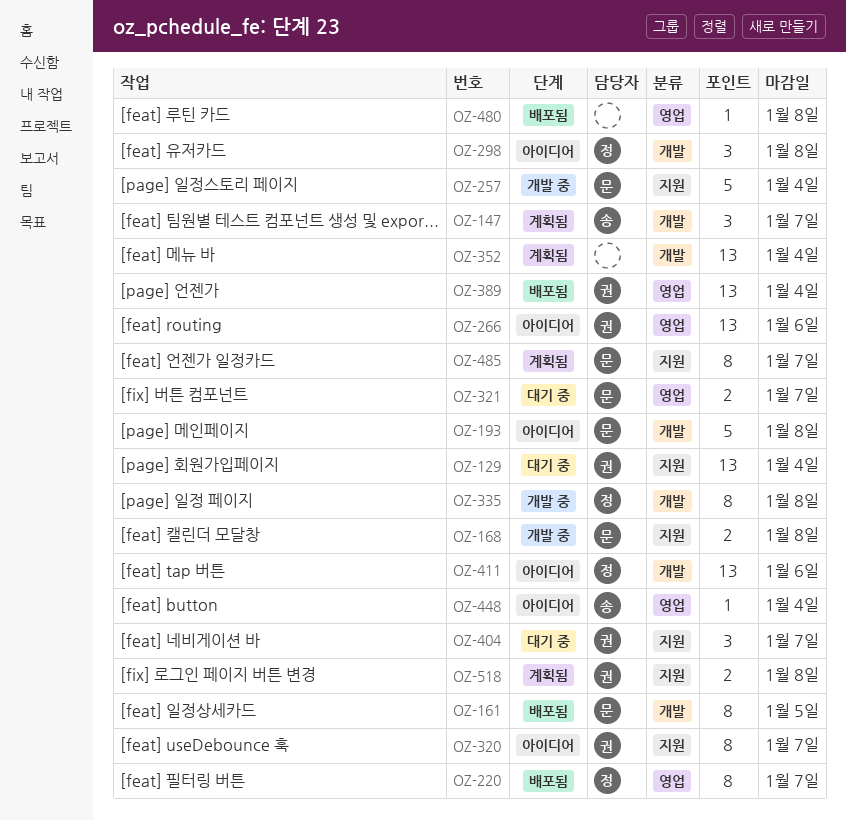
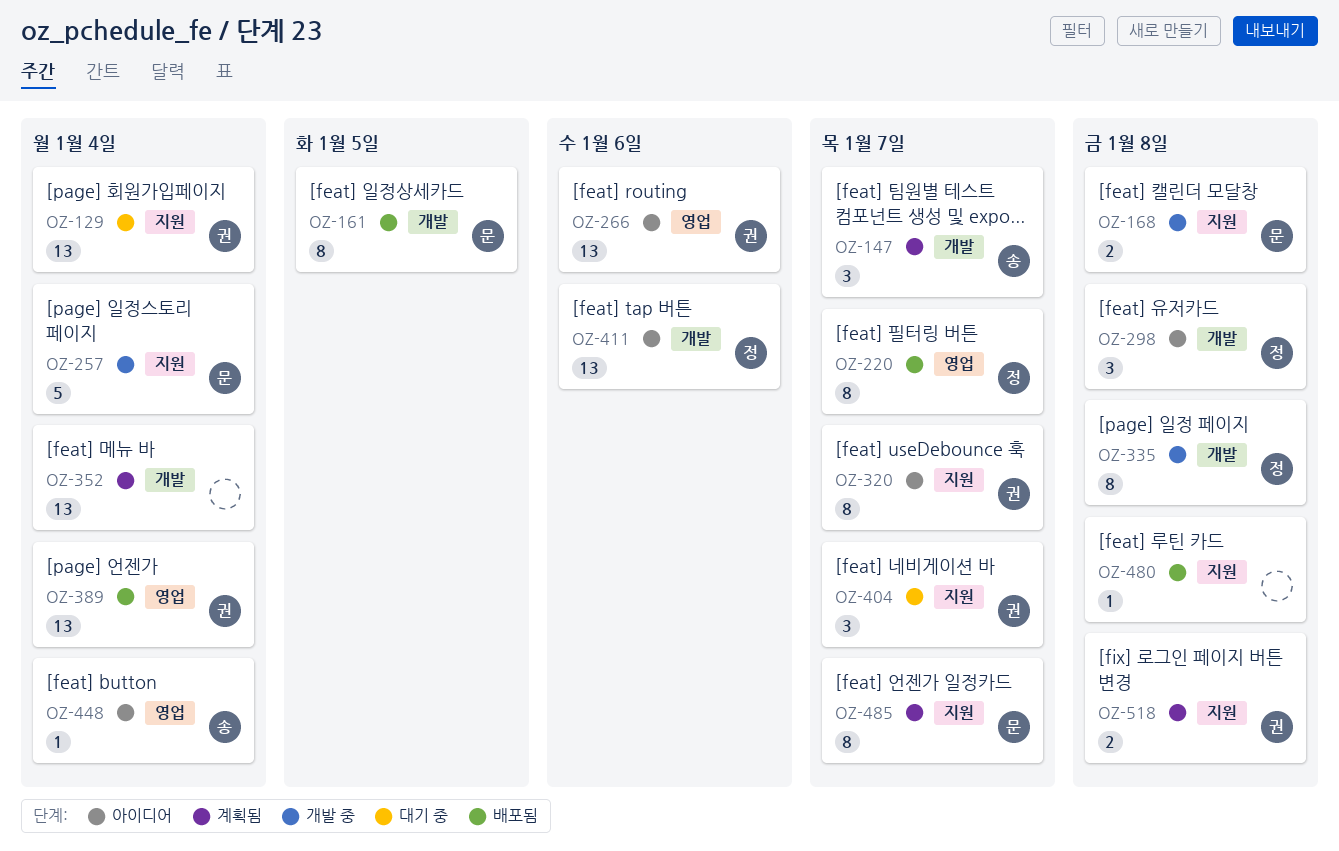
OZ-193: present -> none
OZ-321: present -> none
OZ-480, label: 영업 -> 지원

